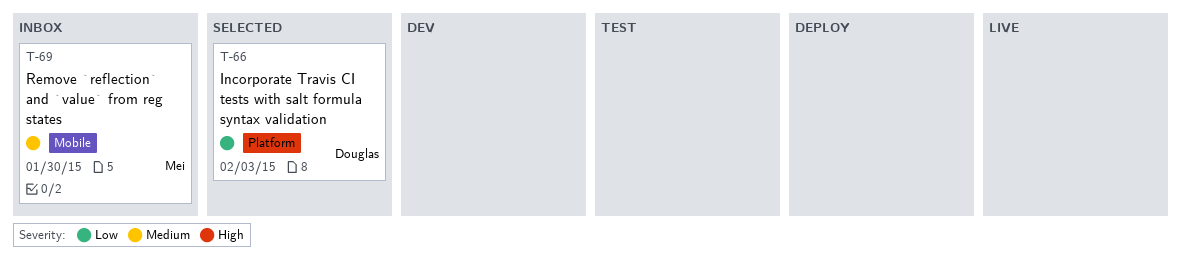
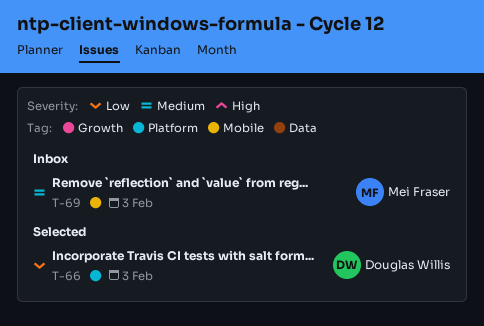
T-69, due: Jan 30 -> Feb 3

